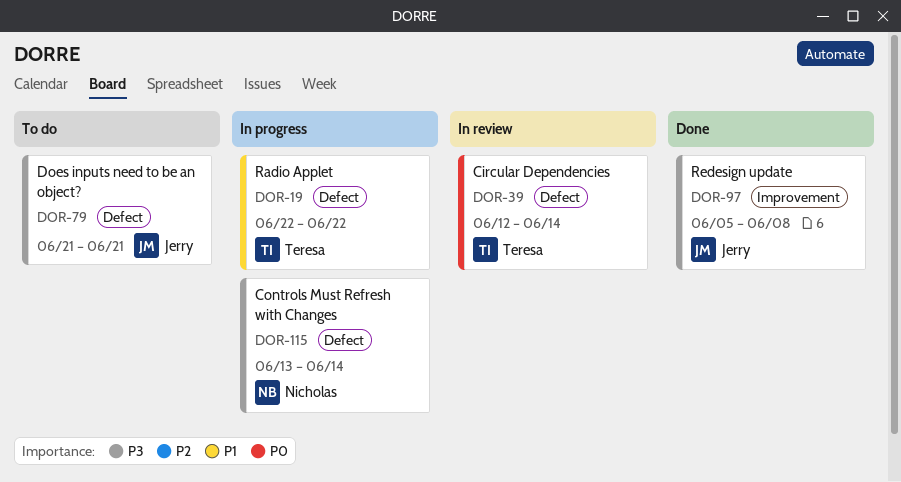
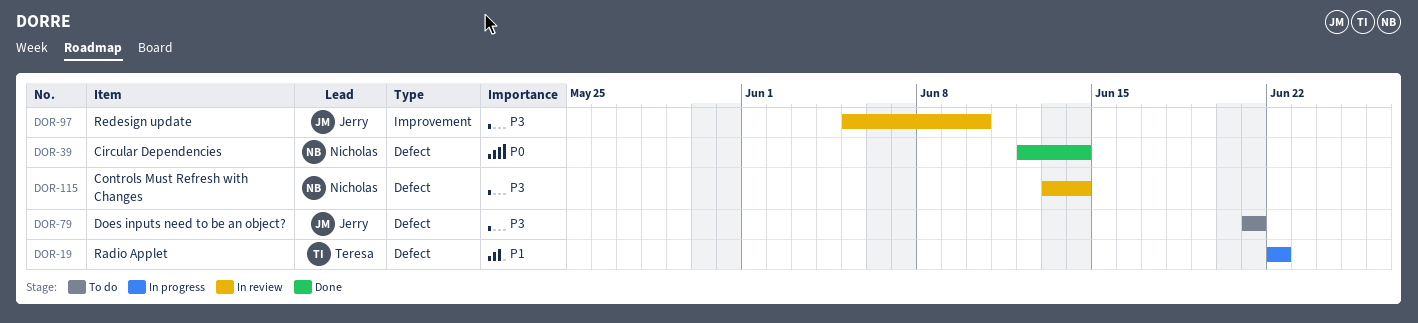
DOR-39, status: In review -> Done
DOR-39, owner: Teresa -> Nicholas
DOR-97, status: Done -> In review
DOR-97, due: Jun 8 -> Jun 10
DOR-115, status: In progress -> In review

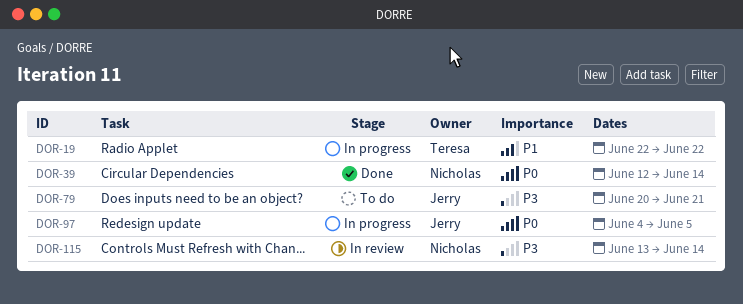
DOR-79, start: Jun 21 -> Jun 20
DOR-97, status: In review -> In progress
DOR-97, priority: P3 -> P0
DOR-97, start: Jun 5 -> Jun 4
DOR-97, due: Jun 10 -> Jun 5

